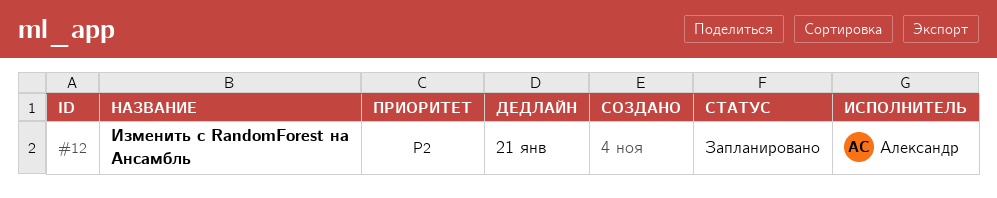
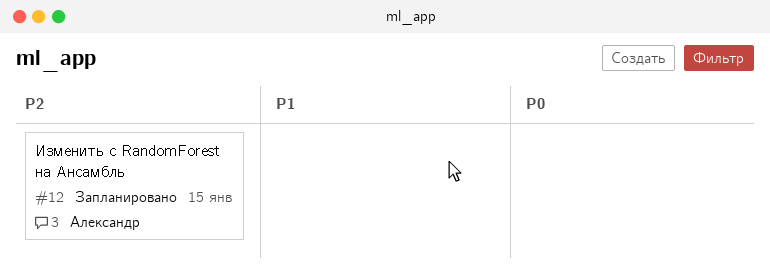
#12, due: Jan 21 -> Jan 15

